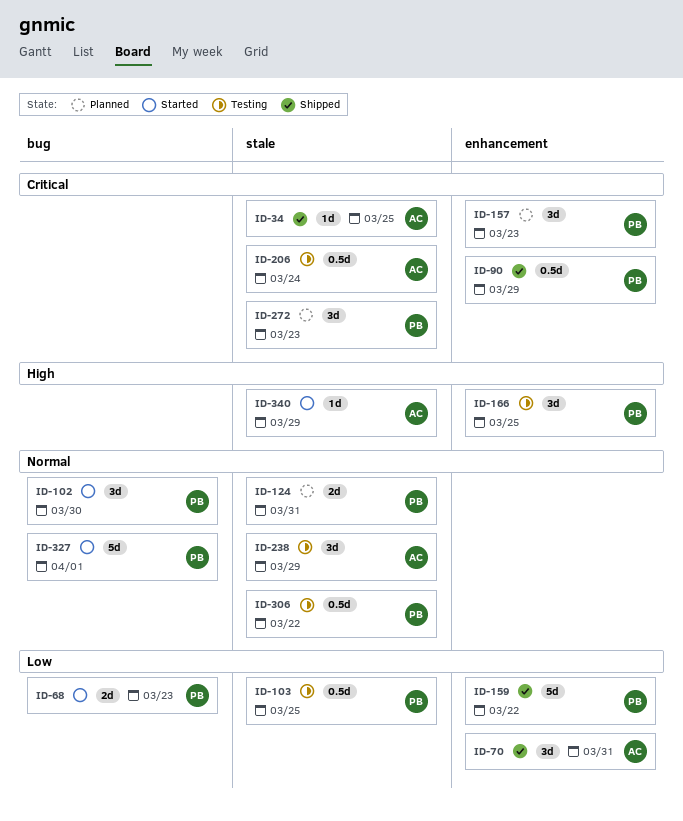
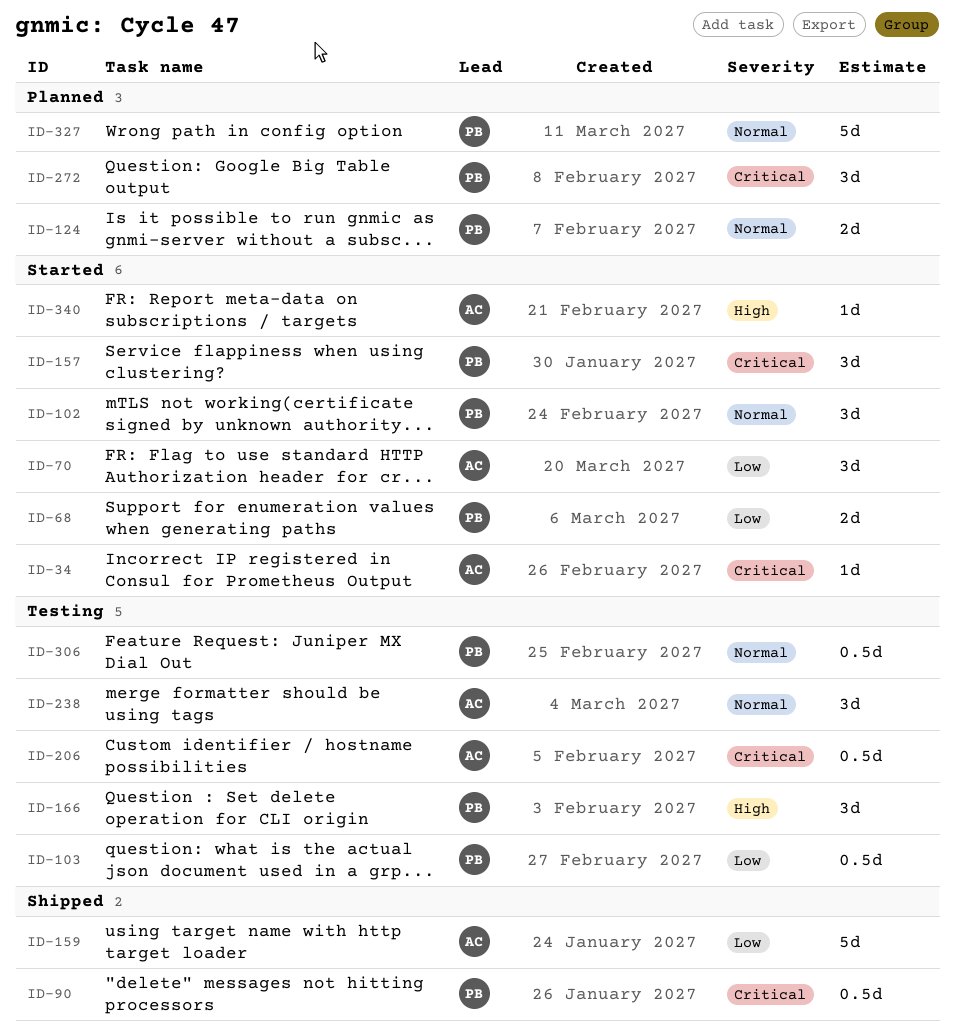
ID-34, status: Shipped -> Started
ID-70, status: Shipped -> Started
ID-157, status: Planned -> Started
ID-159, owner: PB -> AC
ID-327, status: Started -> Planned

